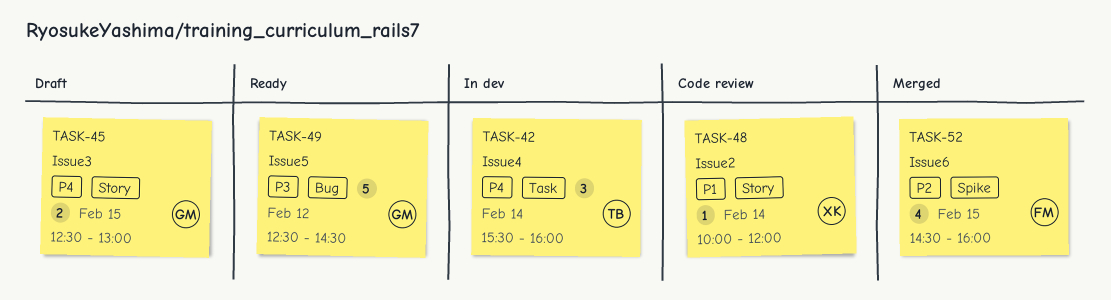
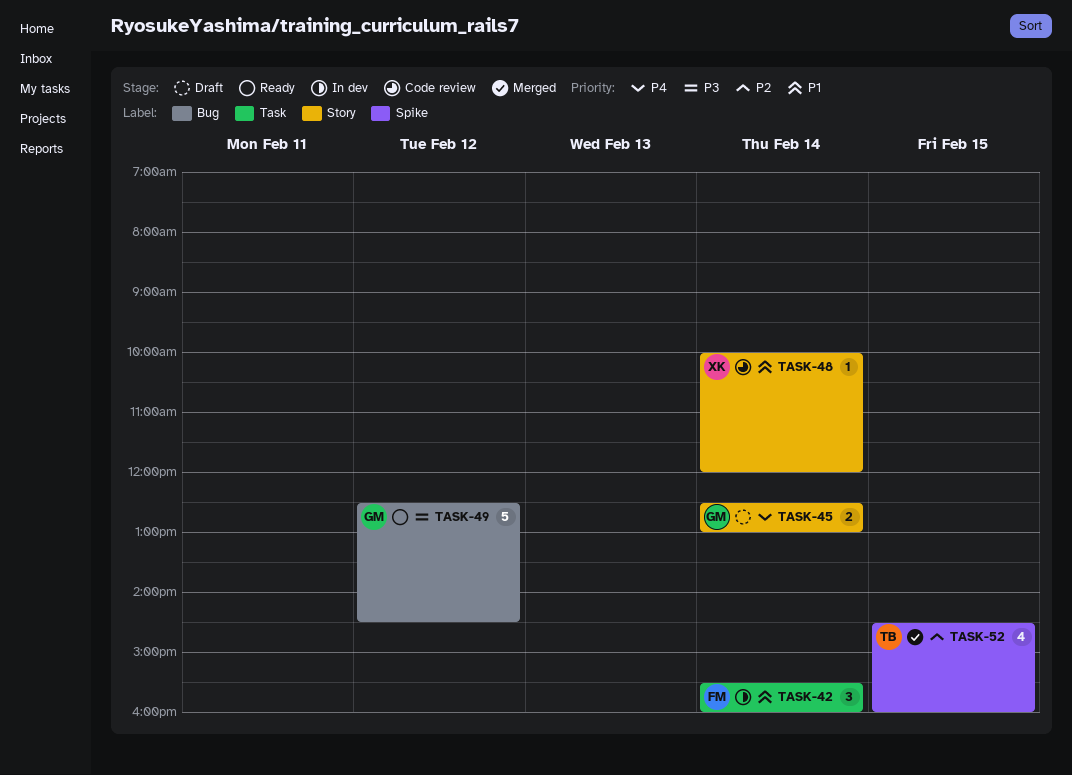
TASK-42, owner: TB -> FM
TASK-42, priority: P4 -> P1
TASK-45, day: Feb 15 -> Feb 14
TASK-52, owner: FM -> TB

